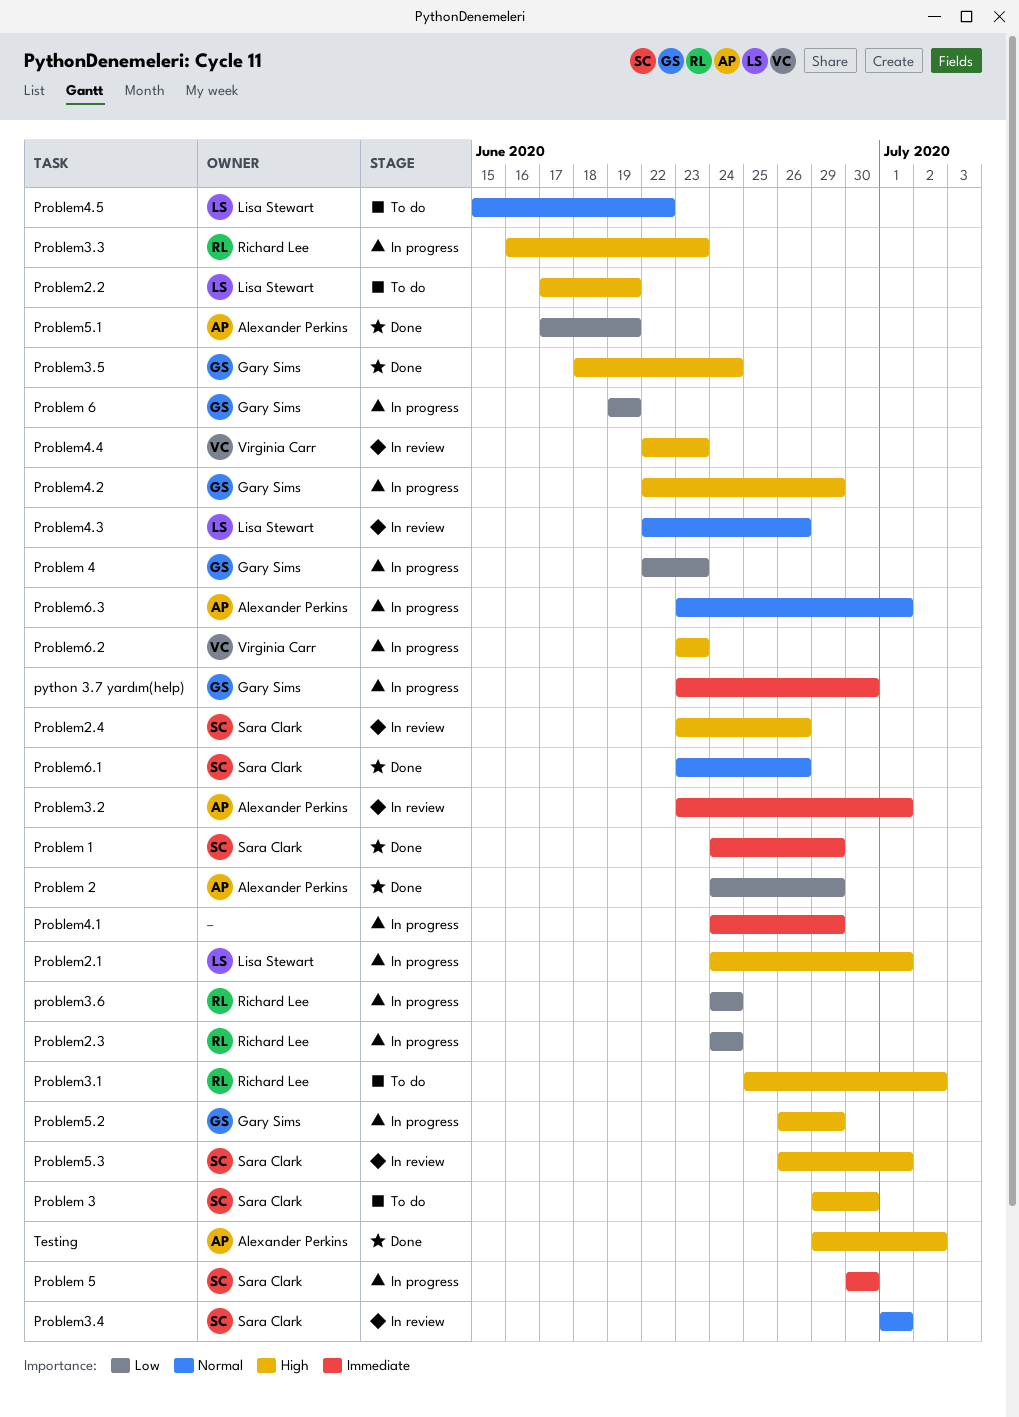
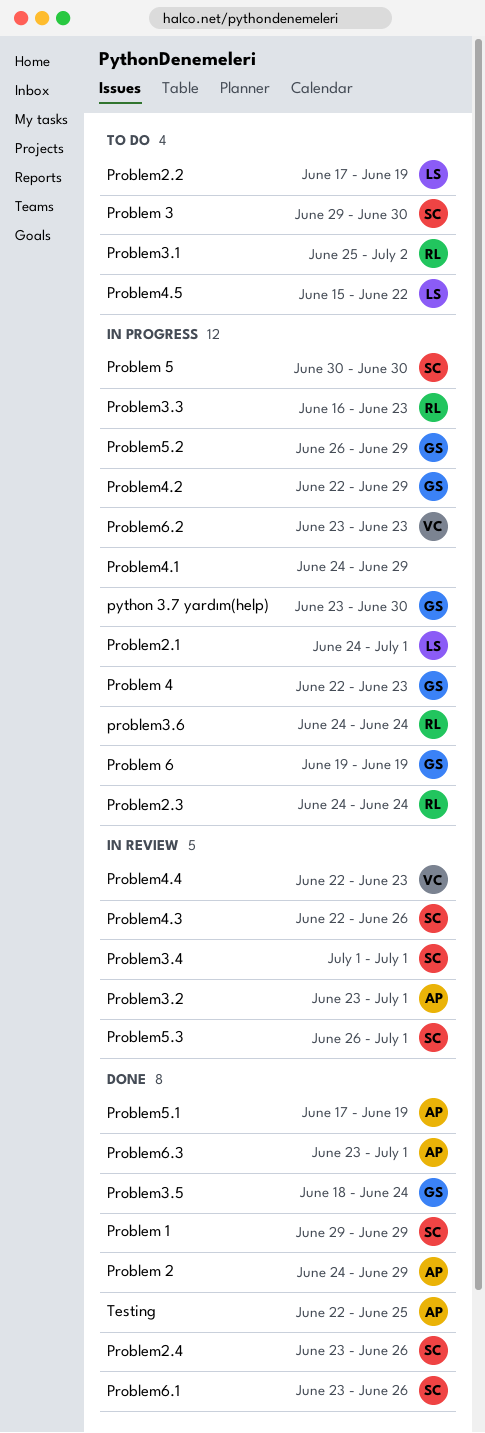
Problem 1, start: Jun 24 -> Jun 29
Problem2.4, status: In review -> Done
Problem4.3, owner: Lisa Stewart -> Sara Clark
Problem6.3, status: In progress -> Done
Testing, start: Jun 29 -> Jun 22
Testing, due: Jul 2 -> Jun 25

